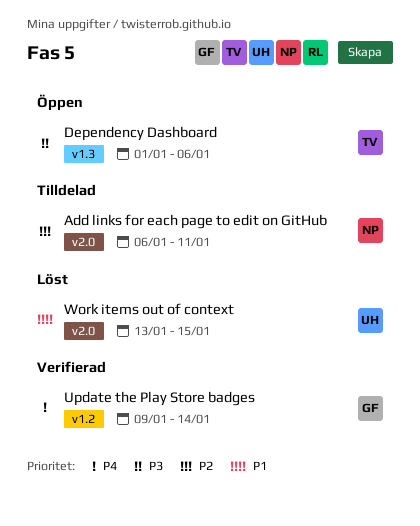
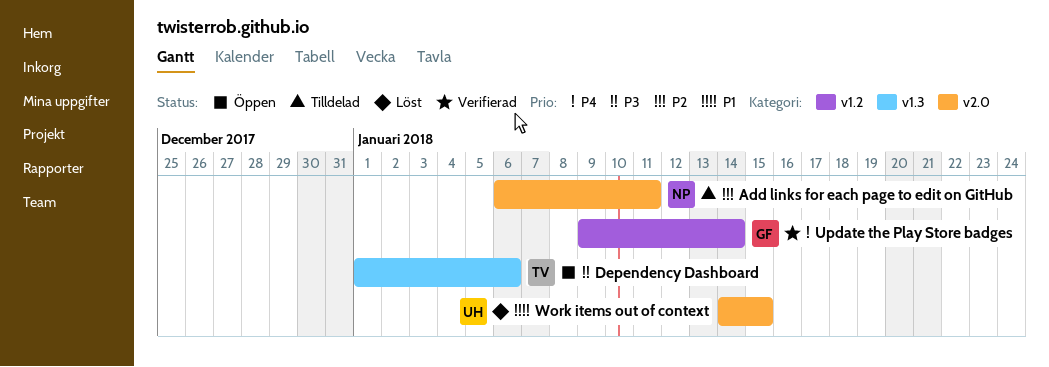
Work items out of context, start: Jan 13 -> Jan 14

